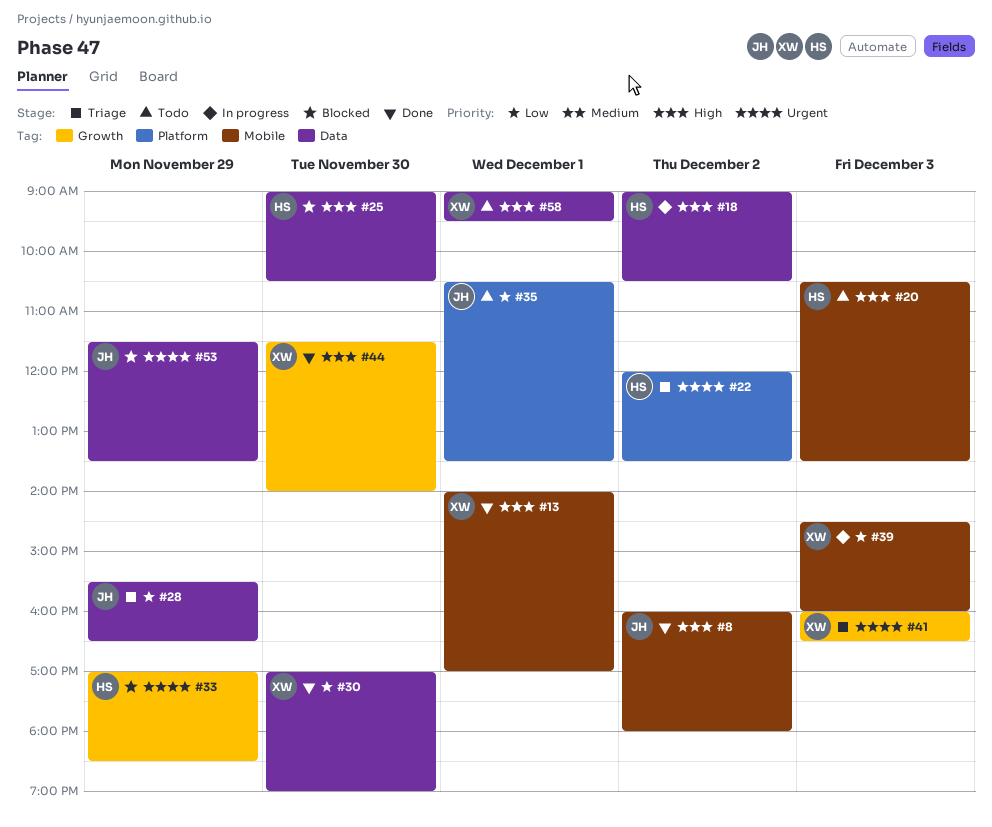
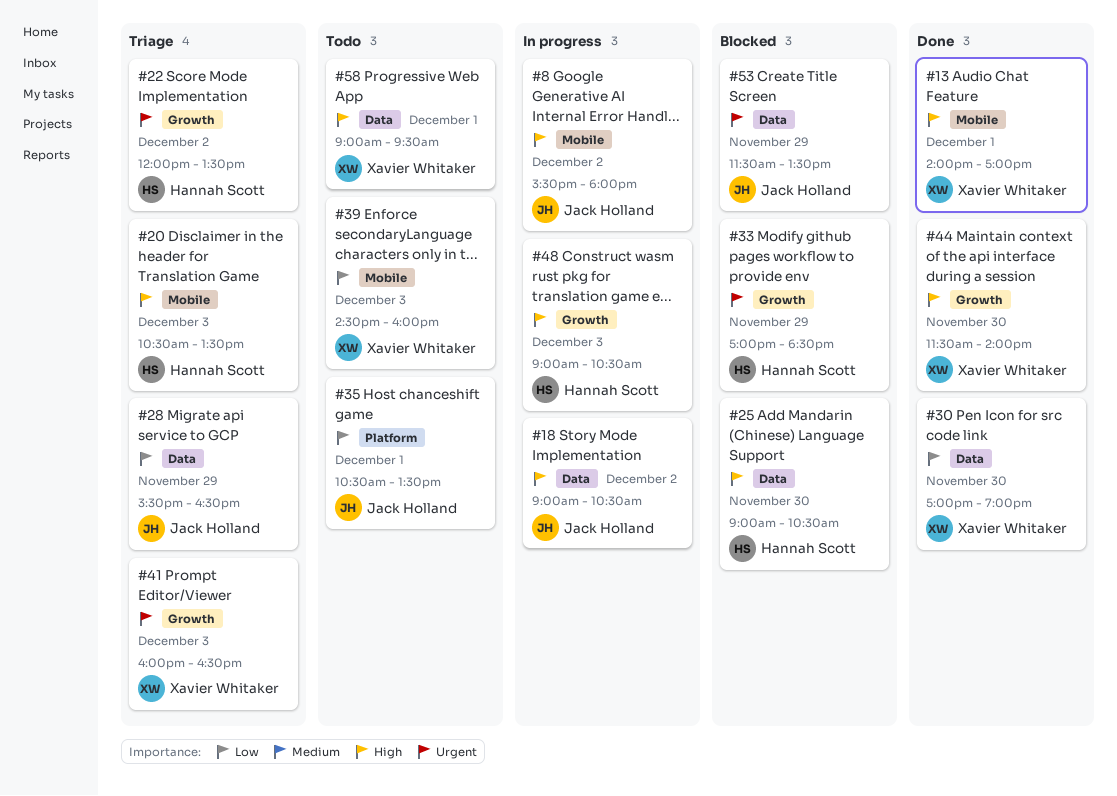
#8, status: Done -> In progress
#8, begins: 16:00 -> 15:30
#18, owner: Hannah Scott -> Jack Holland
#20, status: Todo -> Triage
#22, label: Platform -> Growth
#39, status: In progress -> Todo
#48: none -> present

